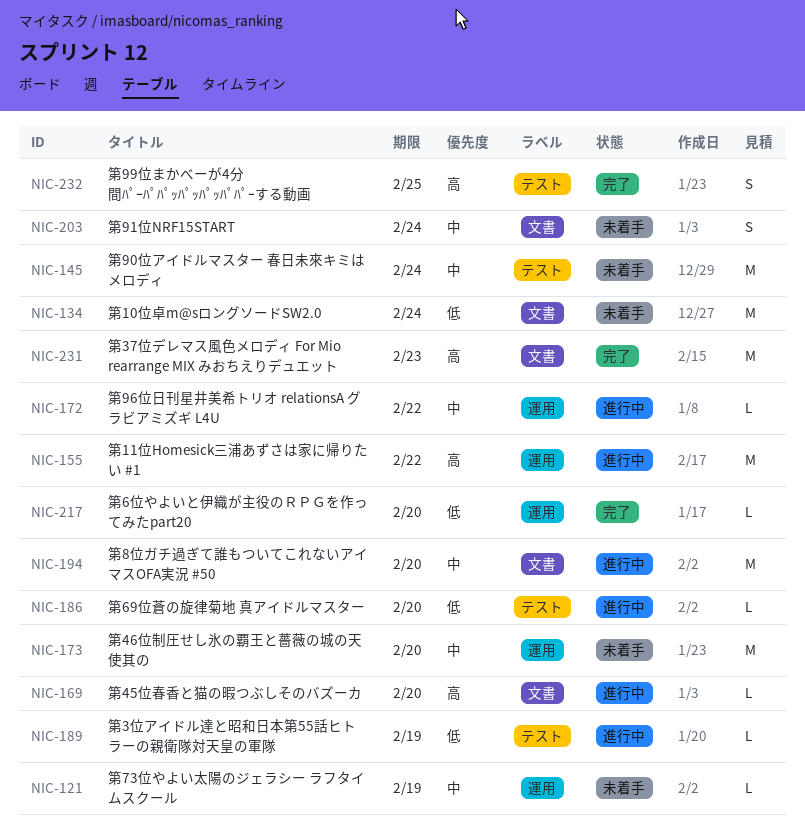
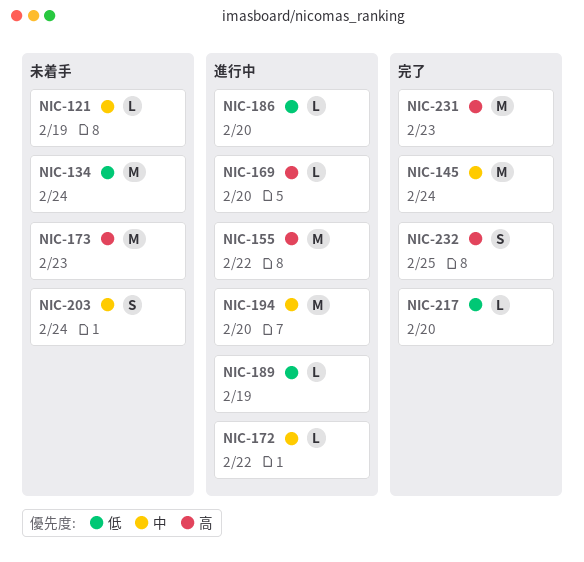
NIC-145, status: 未着手 -> 完了
NIC-173, priority: 中 -> 高
NIC-173, due: Feb 20 -> Feb 23

